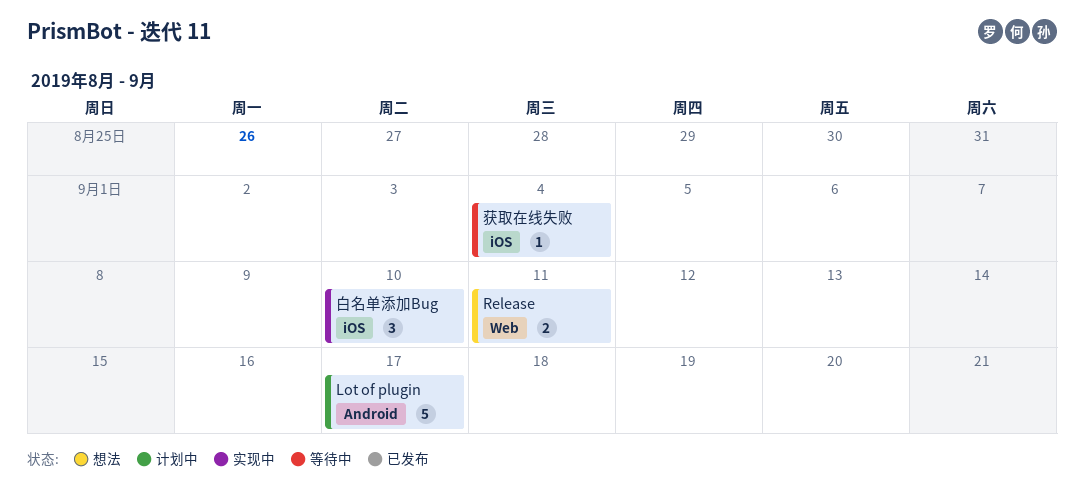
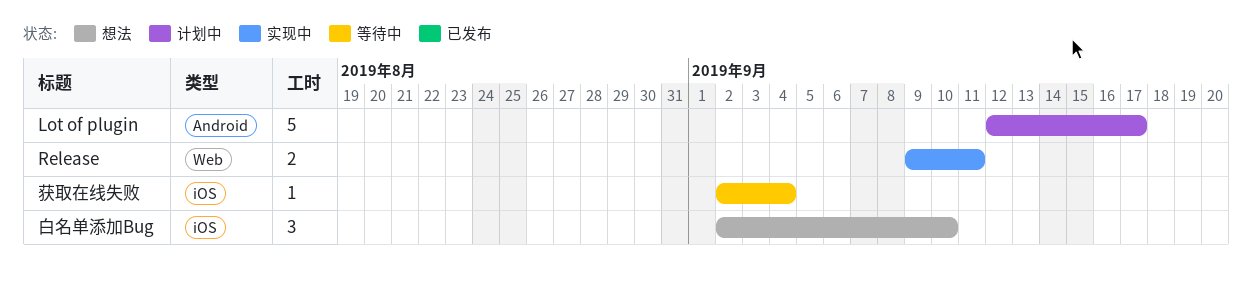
Release, status: 想法 -> 实现中
白名单添加Bug, status: 实现中 -> 想法

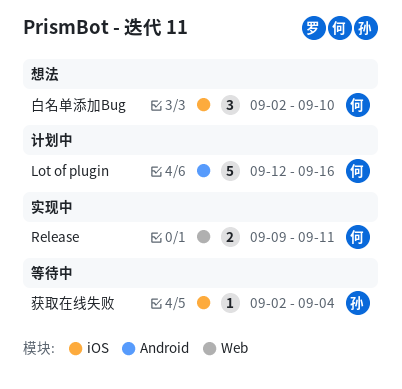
Lot of plugin, due: Sep 17 -> Sep 16

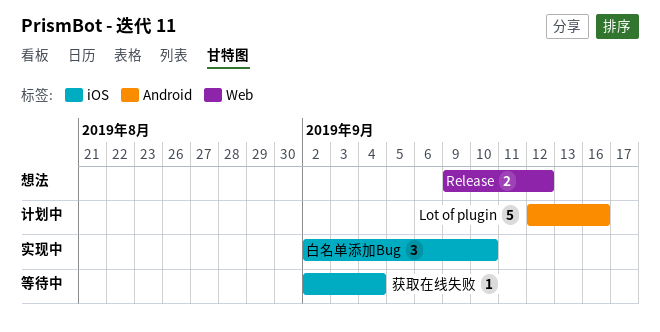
Release, status: 实现中 -> 想法
Release, due: Sep 11 -> Sep 12
白名单添加Bug, status: 想法 -> 实现中

